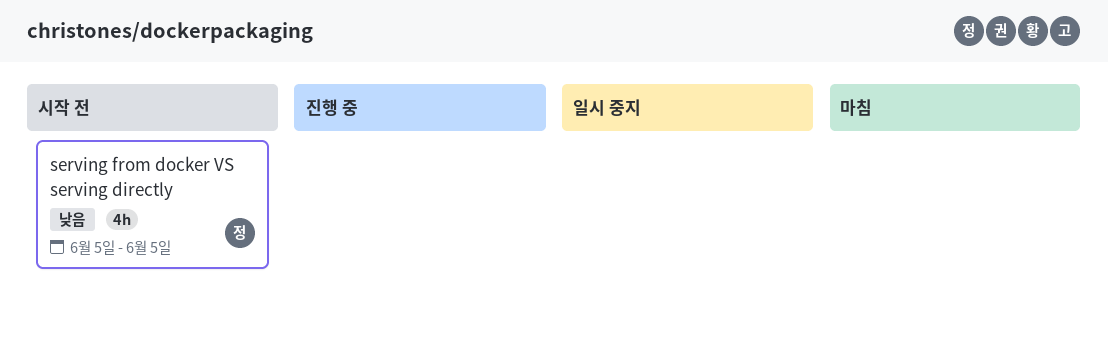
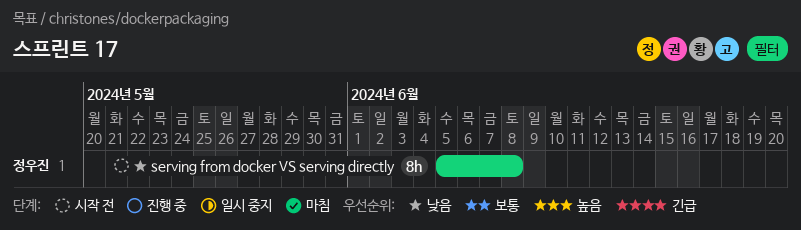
serving from docker VS serving directly, estimate: 4h -> 8h
serving from docker VS serving directly, due: Jun 5 -> Jun 8

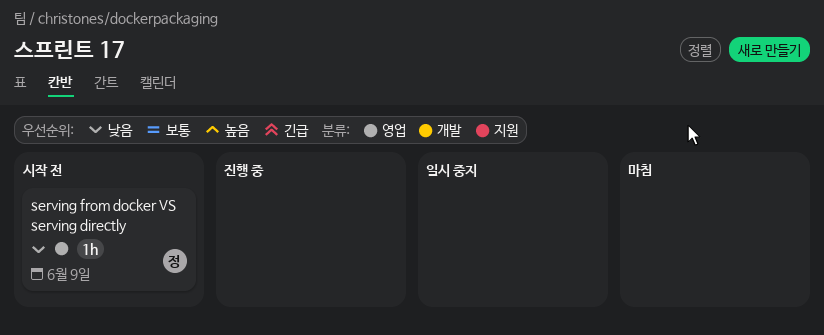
serving from docker VS serving directly, estimate: 8h -> 1h
serving from docker VS serving directly, due: Jun 8 -> Jun 9

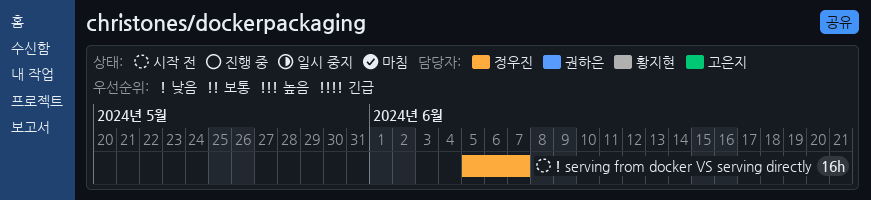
serving from docker VS serving directly, estimate: 1h -> 16h
serving from docker VS serving directly, due: Jun 9 -> Jun 7

